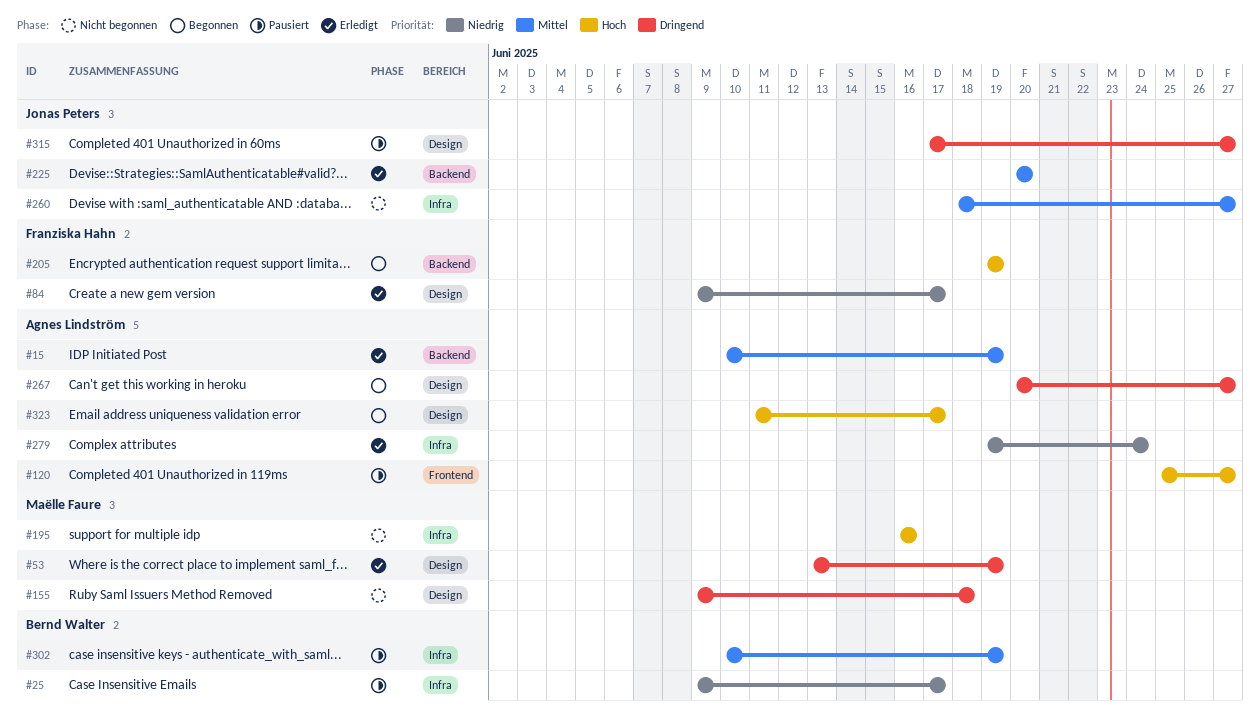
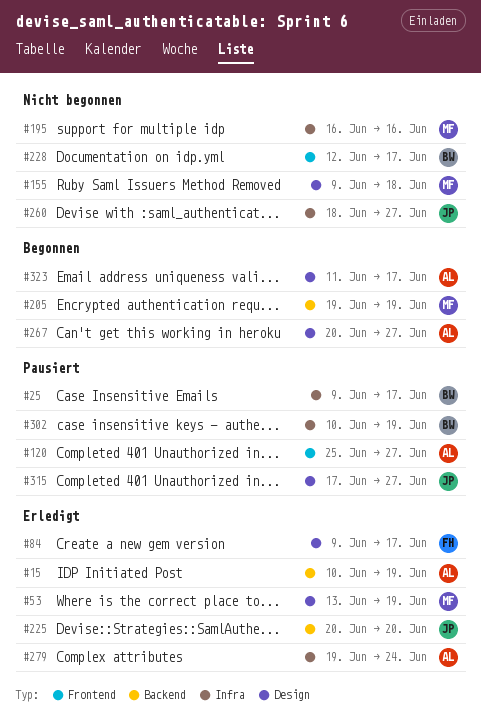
#205, owner: Franziska Hahn -> Maëlle Faure
#228: none -> present

